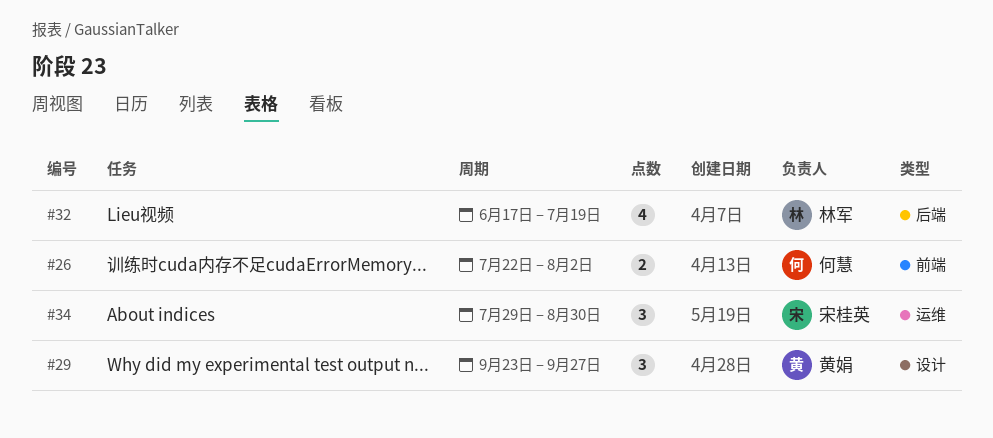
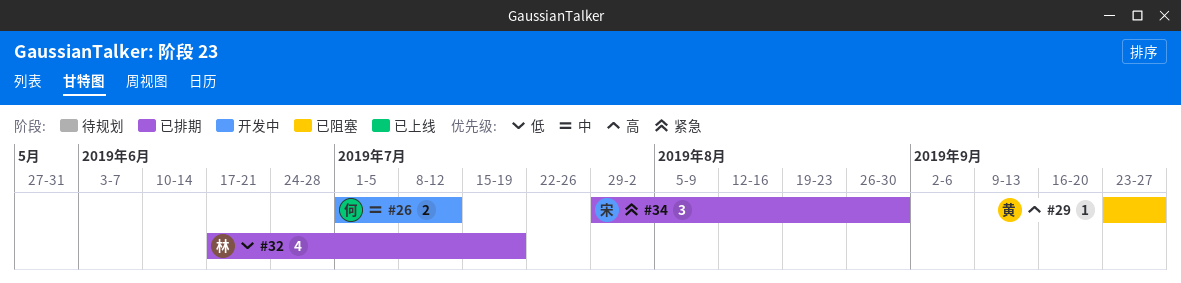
#26, start: Jul 22 -> Jul 1
#26, due: Aug 2 -> Jul 12
#29, estimate: 3 -> 1

